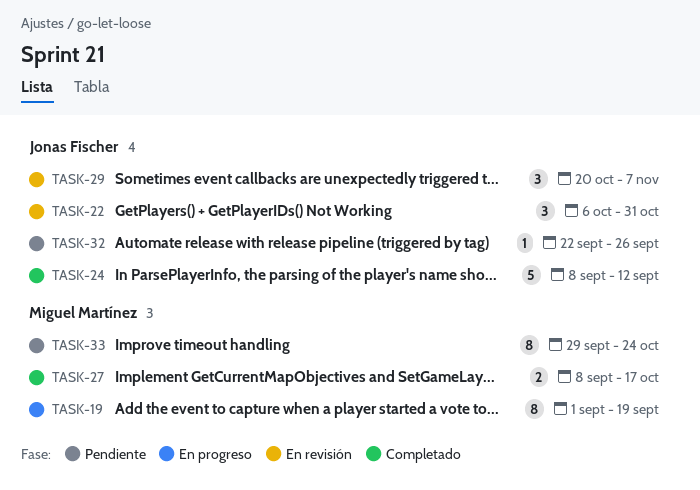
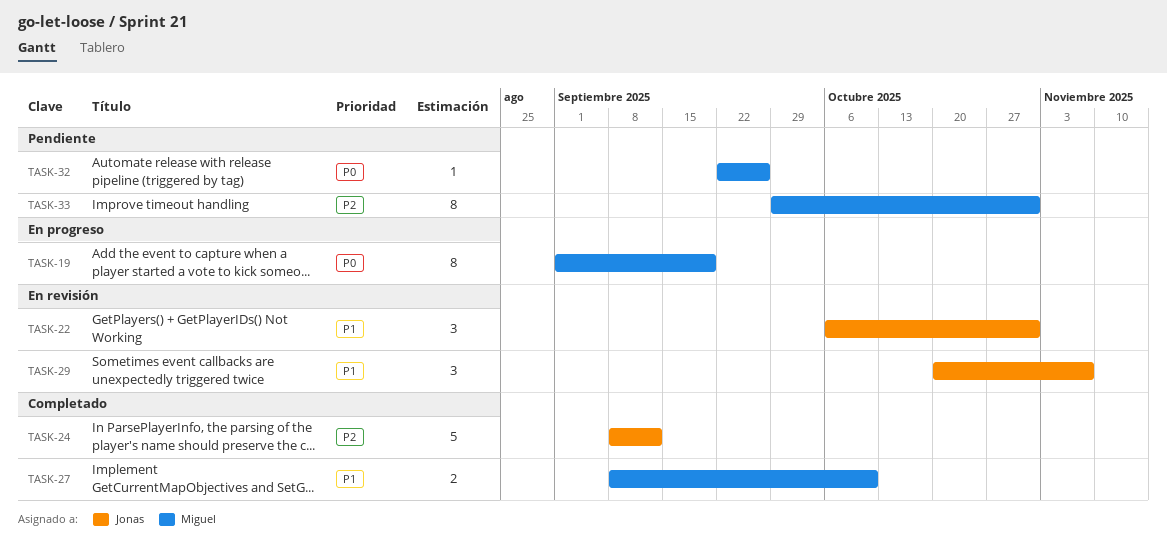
TASK-27, due: Oct 17 -> Oct 10
TASK-32, owner: Jonas Fischer -> Miguel Martínez
TASK-33, due: Oct 24 -> Oct 31

